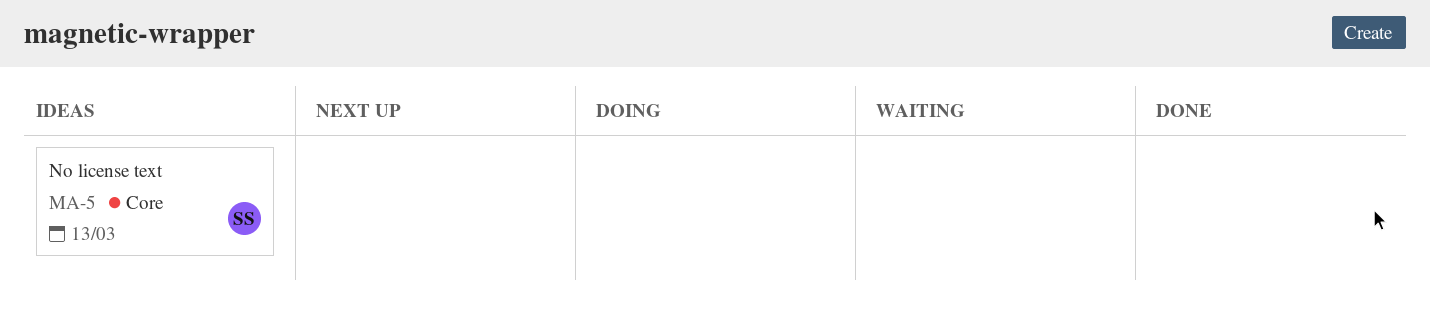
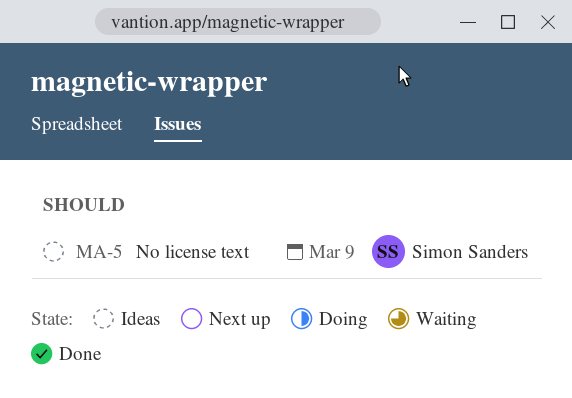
MA-5, due: Mar 13 -> Mar 9

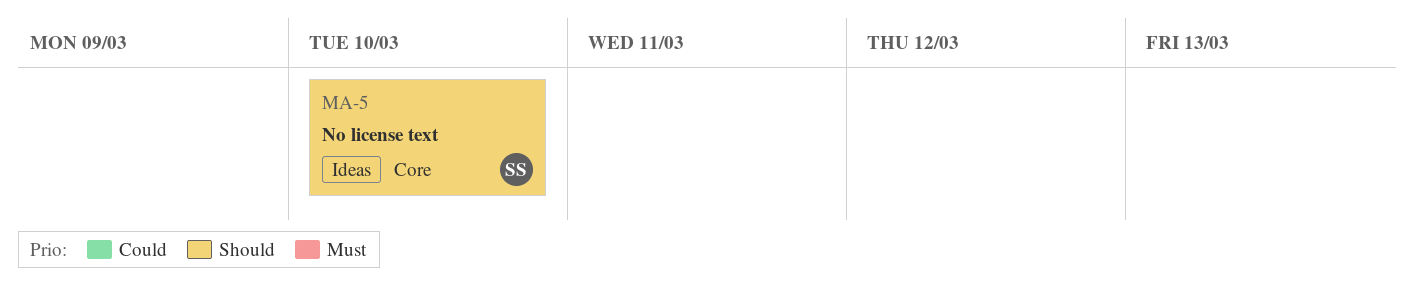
MA-5, due: Mar 9 -> Mar 10

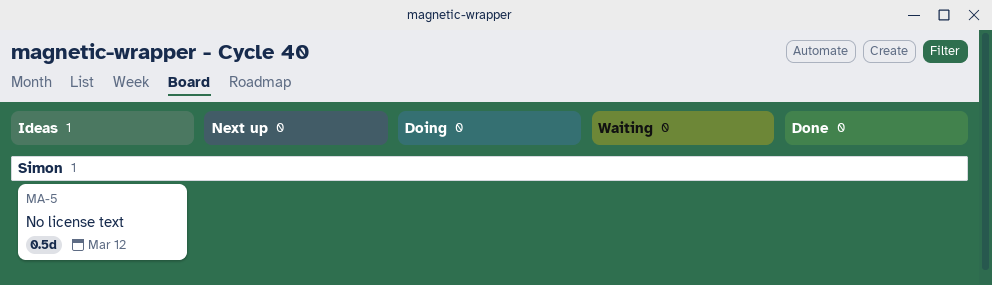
MA-5, due: Mar 10 -> Mar 12

